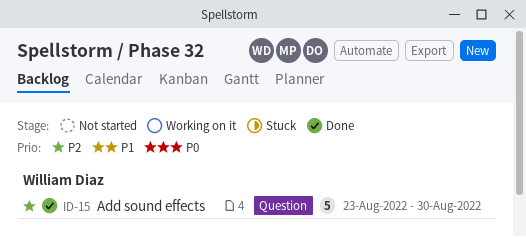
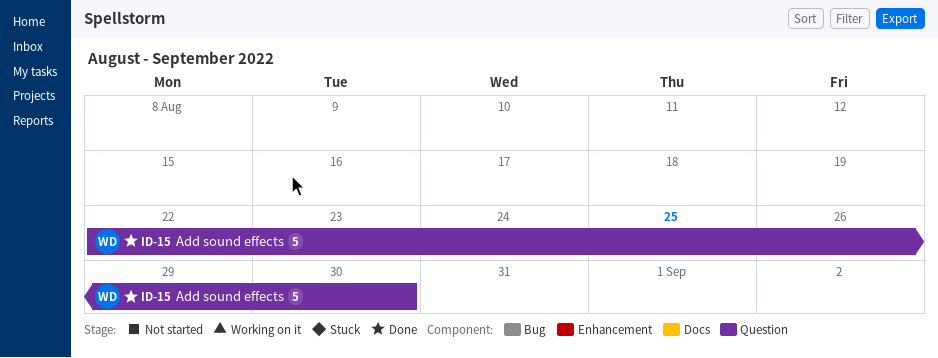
ID-15, start: Aug 23 -> Aug 22

